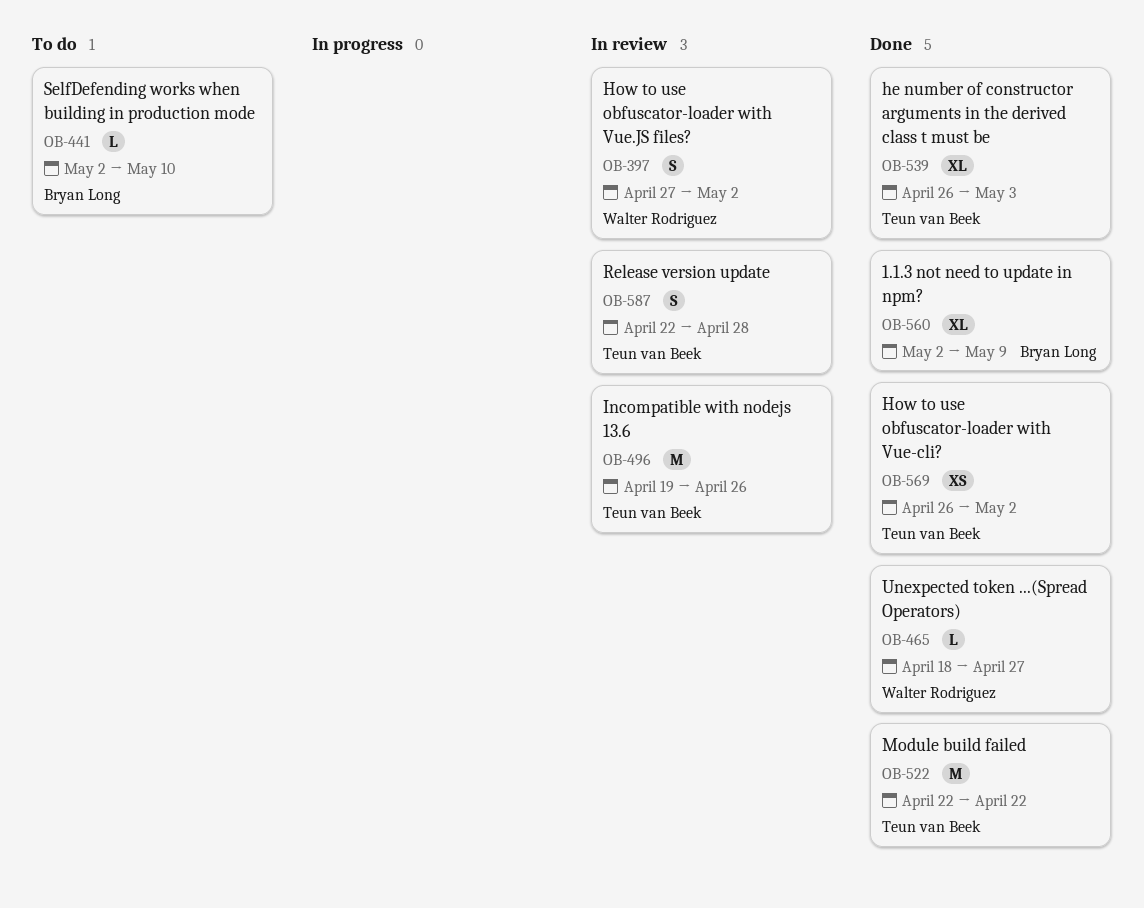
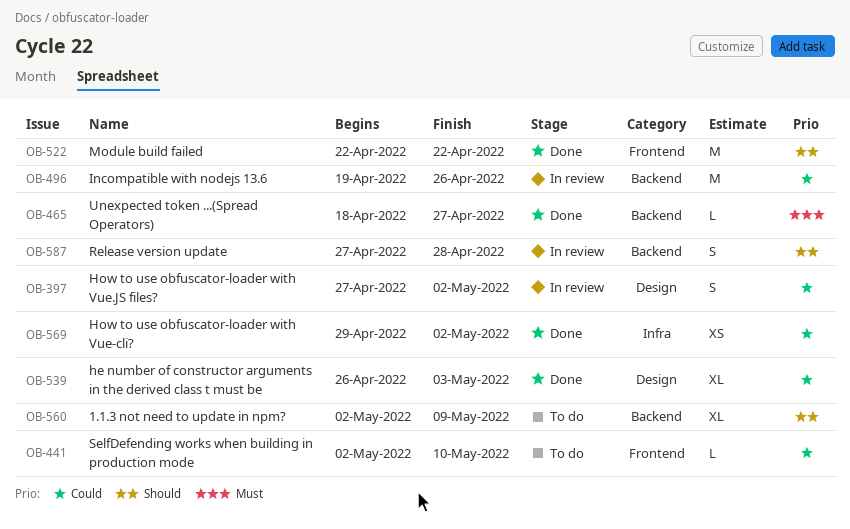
OB-560, status: Done -> To do
OB-569, start: Apr 26 -> Apr 29
OB-587, start: Apr 22 -> Apr 27

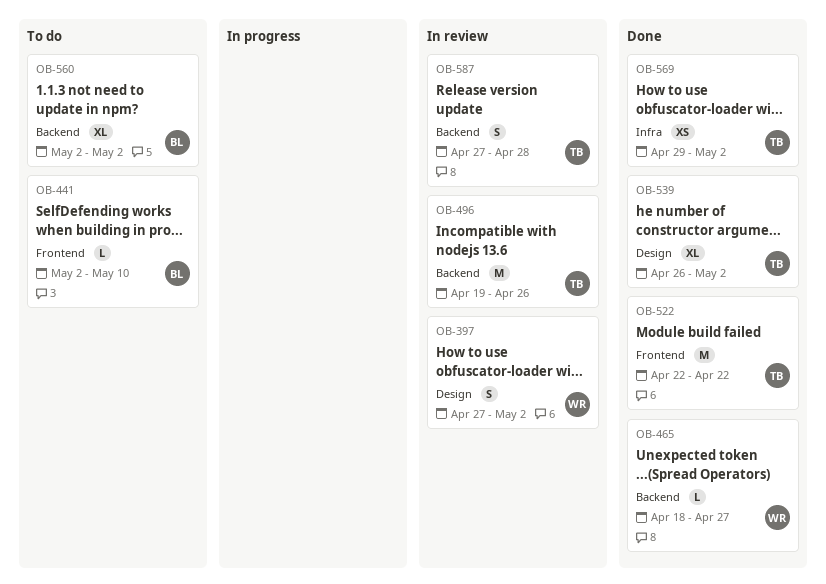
OB-539, due: May 3 -> May 2
OB-560, due: May 9 -> May 2

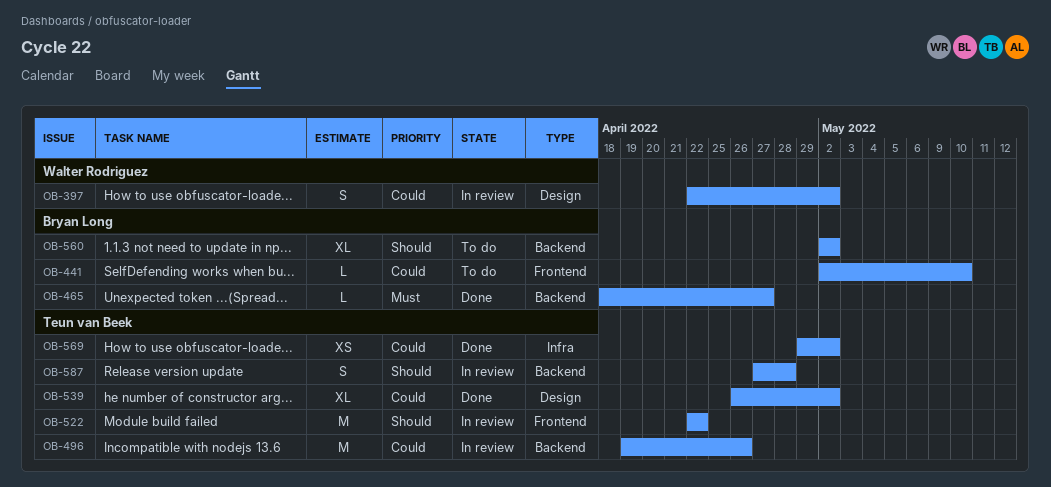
OB-397, start: Apr 27 -> Apr 22
OB-465, owner: Walter Rodriguez -> Bryan Long
OB-522, status: Done -> In review

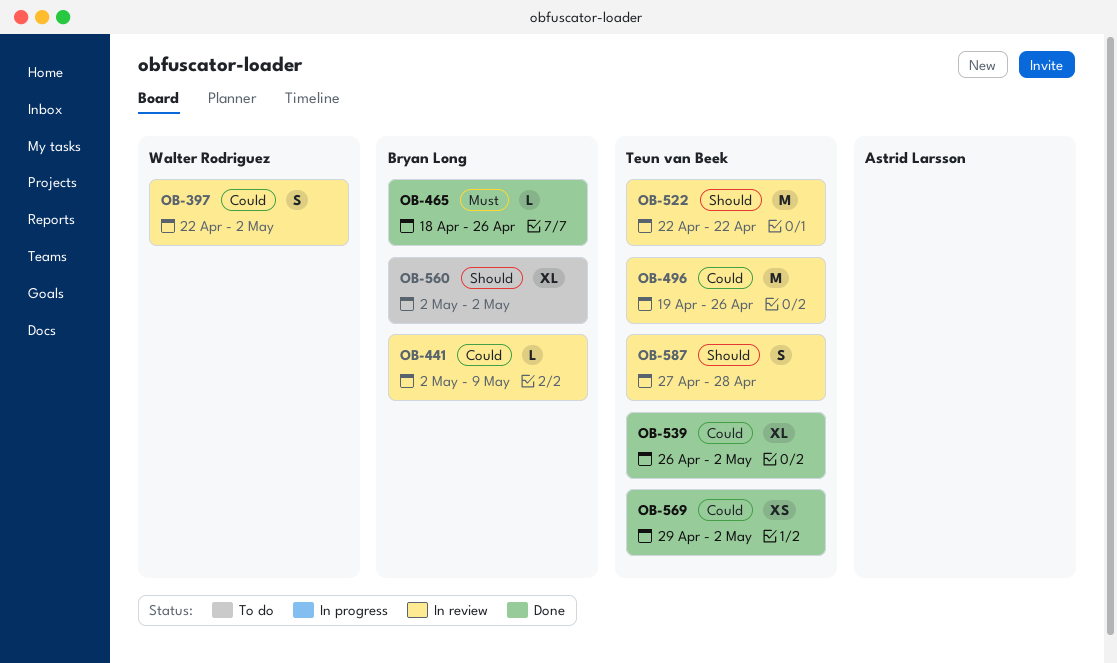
OB-441, status: To do -> In review
OB-441, due: May 10 -> May 9
OB-465, due: Apr 27 -> Apr 26

